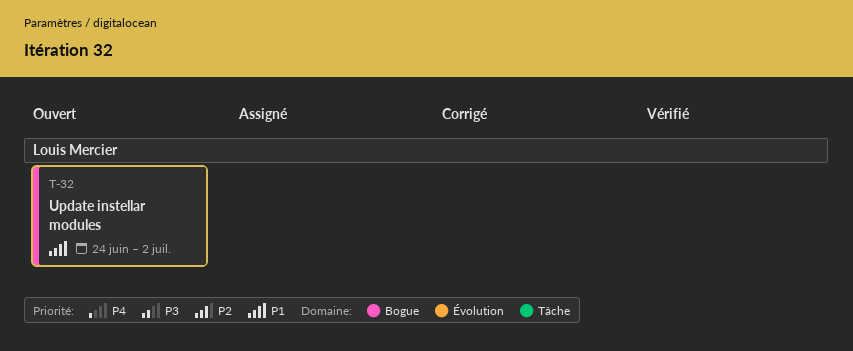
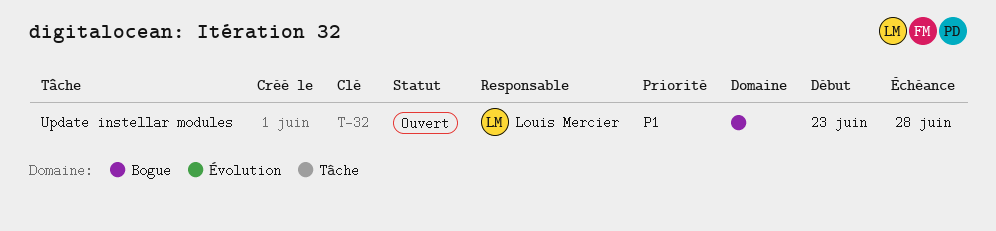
T-32, start: Jun 24 -> Jun 23
T-32, due: Jul 2 -> Jun 28

